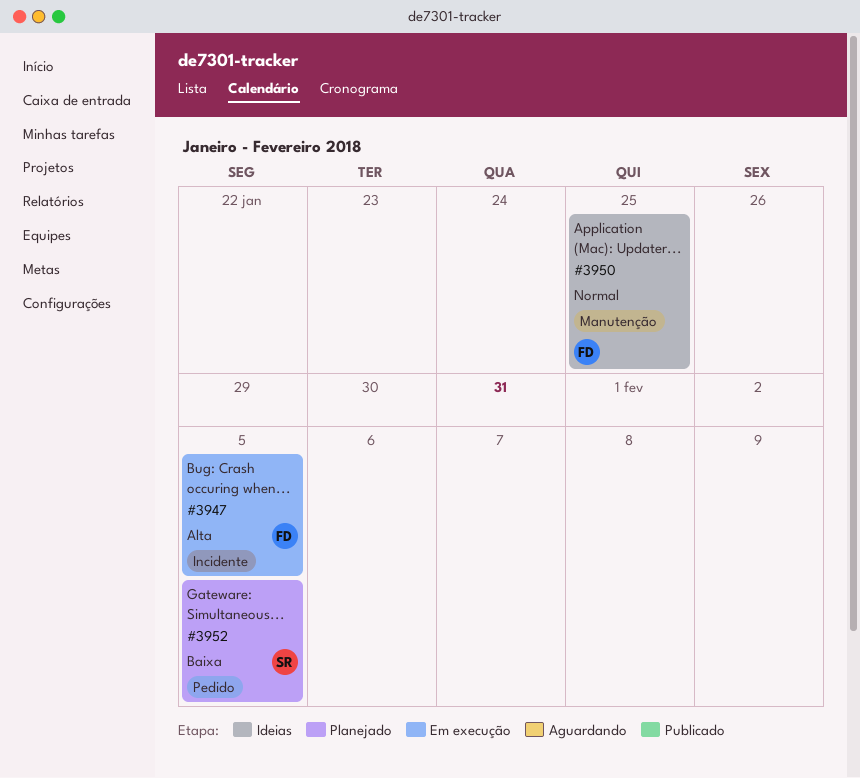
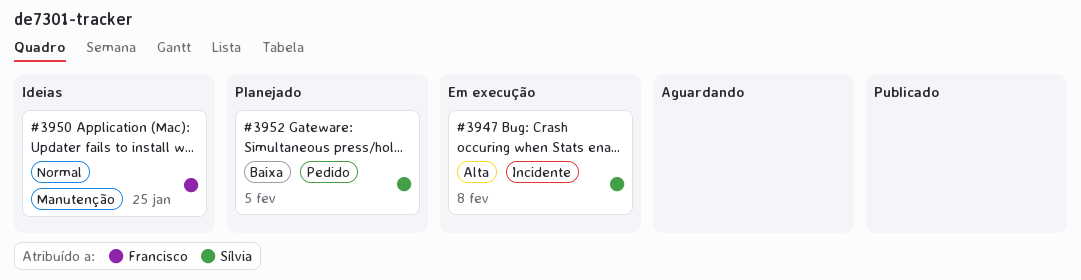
#3947, owner: Francisco -> Sílvia
#3947, due: Feb 5 -> Feb 8

